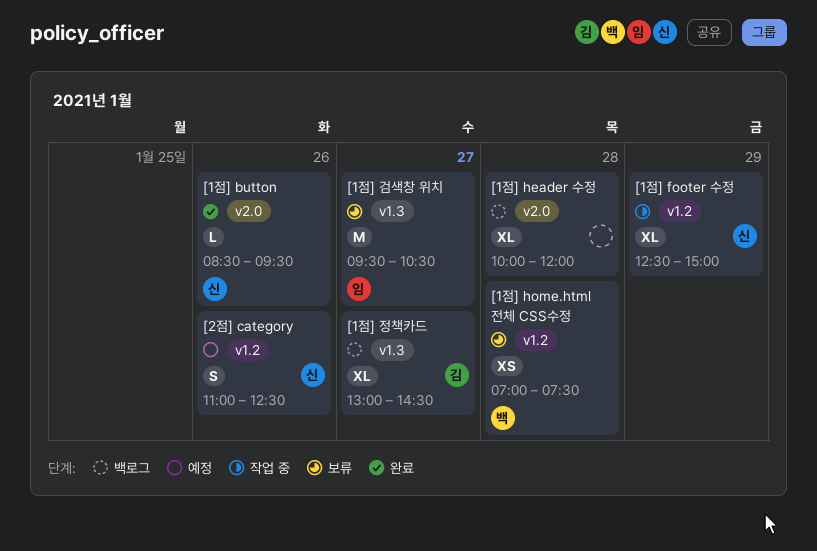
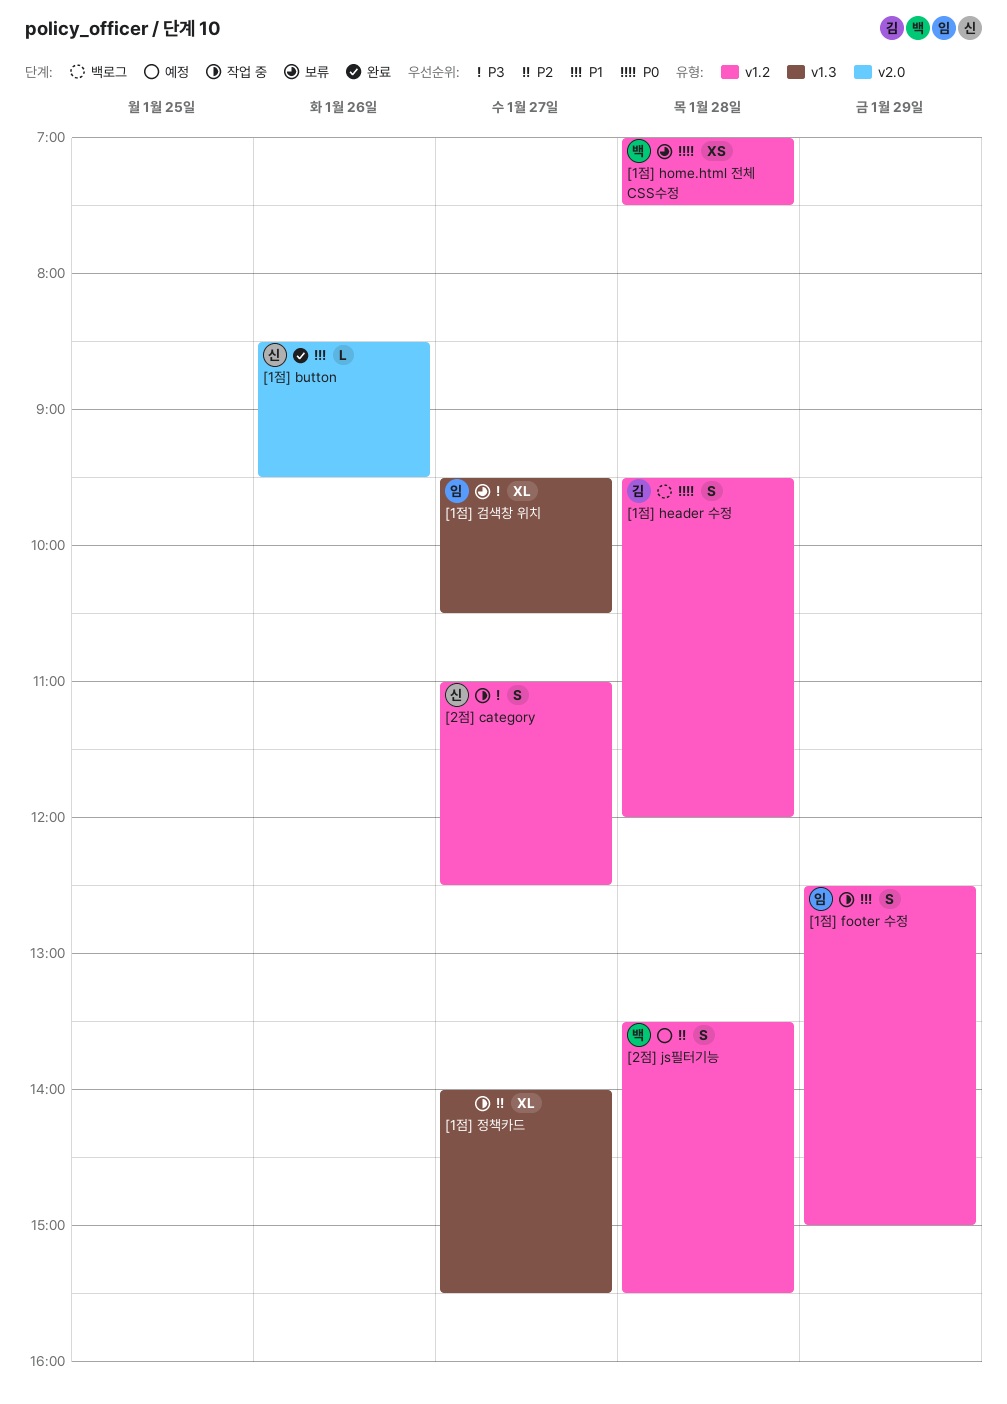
[1점] footer 수정, owner: 신 -> 임
[1점] footer 수정, estimate: XL -> S
[1점] header 수정, owner: none -> 김
[1점] header 수정, label: v2.0 -> v1.2
[1점] header 수정, estimate: XL -> S
[1점] header 수정, begins: 10:00 -> 09:30
[1점] 검색창 위치, estimate: M -> XL
[1점] 정책카드, status: 백로그 -> 작업 중
[1점] 정책카드, owner: 김 -> none
[1점] 정책카드, begins: 13:00 -> 14:00
[1점] 정책카드, ends: 14:30 -> 15:30
[2점] category, status: 예정 -> 작업 중
[2점] category, day: Jan 26 -> Jan 27
[2점] js필터기능: none -> present

